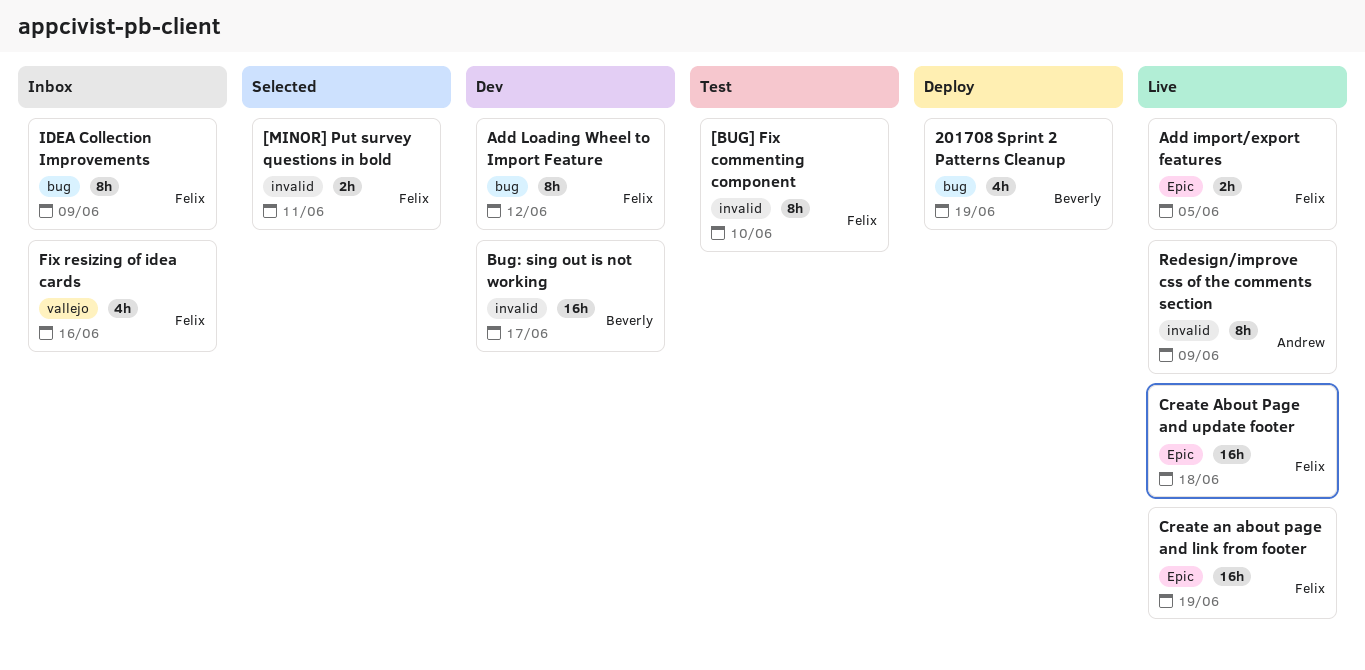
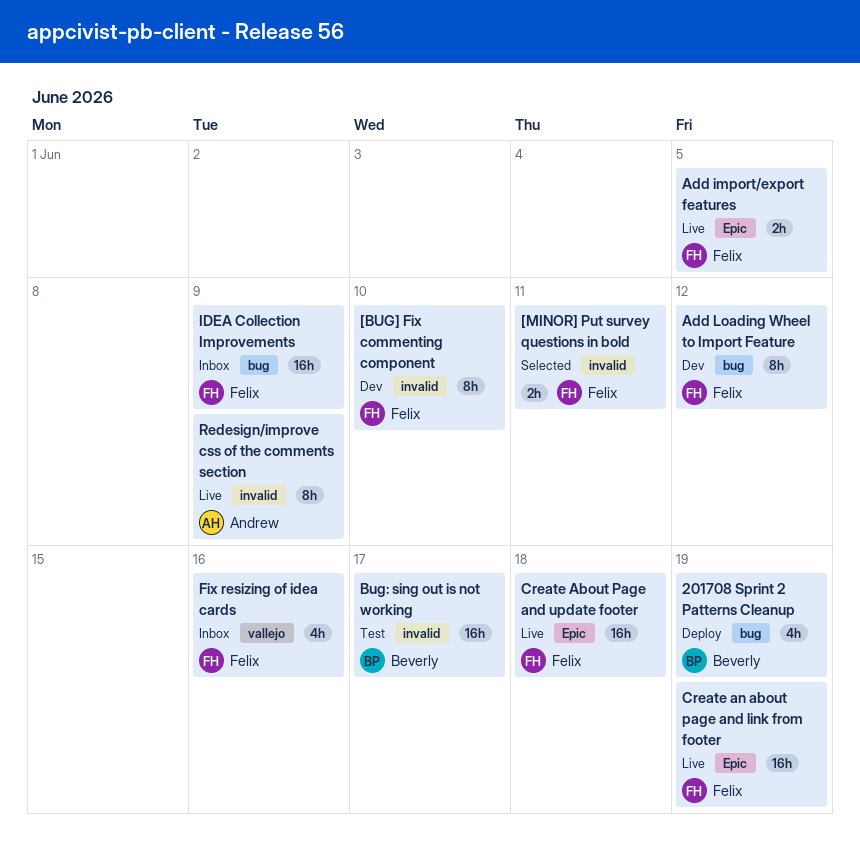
[BUG] Fix commenting component, status: Test -> Dev
Bug: sing out is not working, status: Dev -> Test
IDEA Collection Improvements, estimate: 8h -> 16h

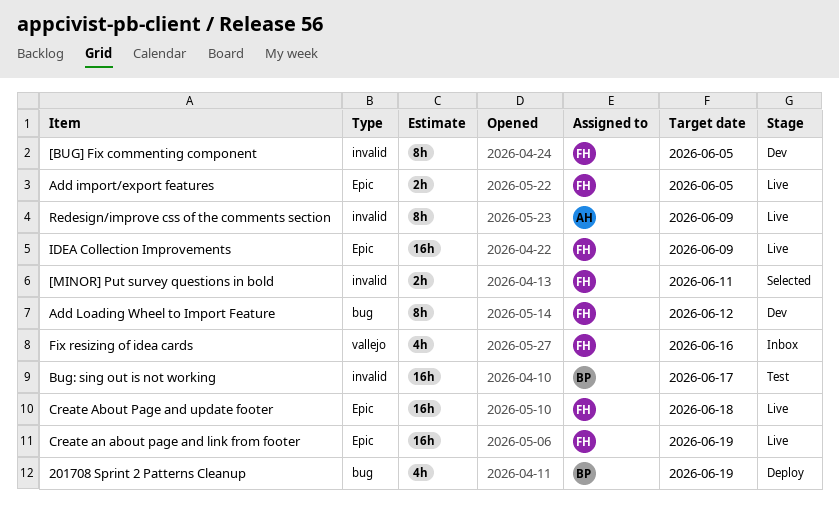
[BUG] Fix commenting component, due: Jun 10 -> Jun 5
IDEA Collection Improvements, status: Inbox -> Live
IDEA Collection Improvements, label: bug -> Epic

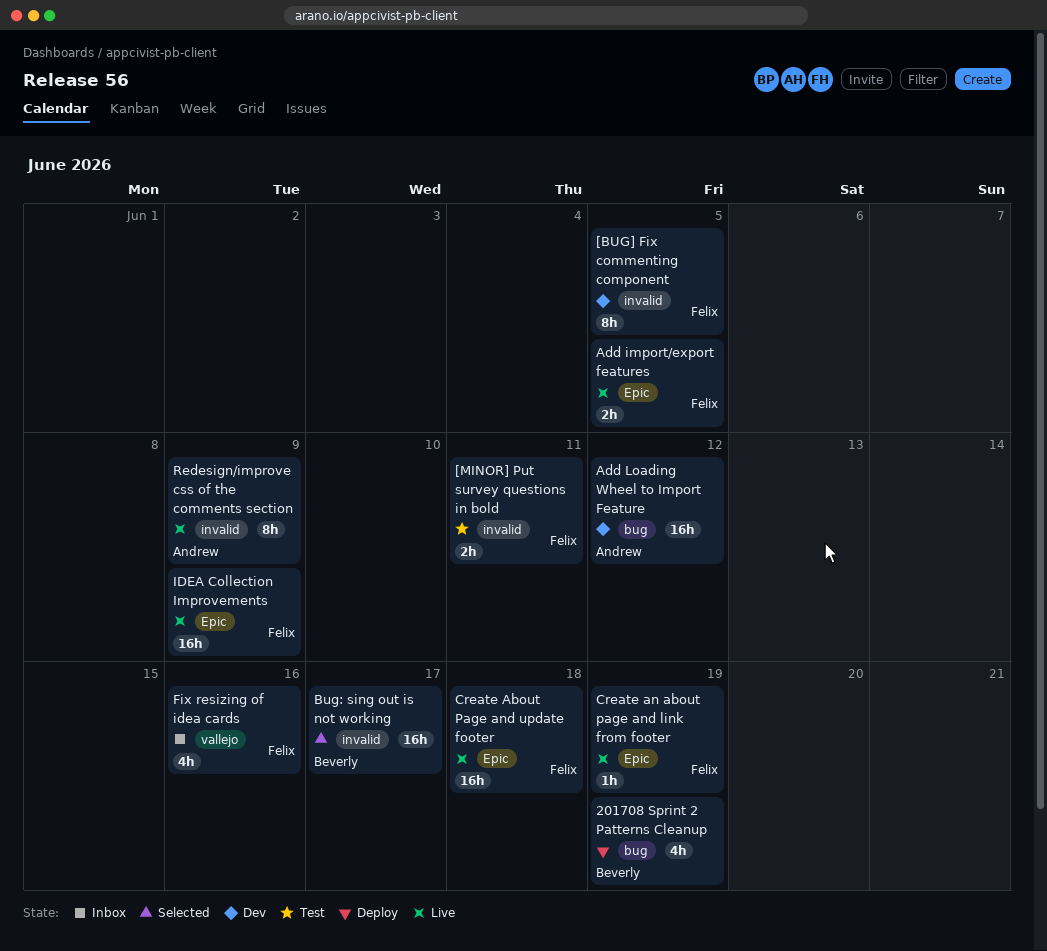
[MINOR] Put survey questions in bold, status: Selected -> Test
Add Loading Wheel to Import Feature, owner: Felix -> Andrew
Add Loading Wheel to Import Feature, estimate: 8h -> 16h
Bug: sing out is not working, status: Test -> Selected
Create an about page and link from footer, estimate: 16h -> 1h

